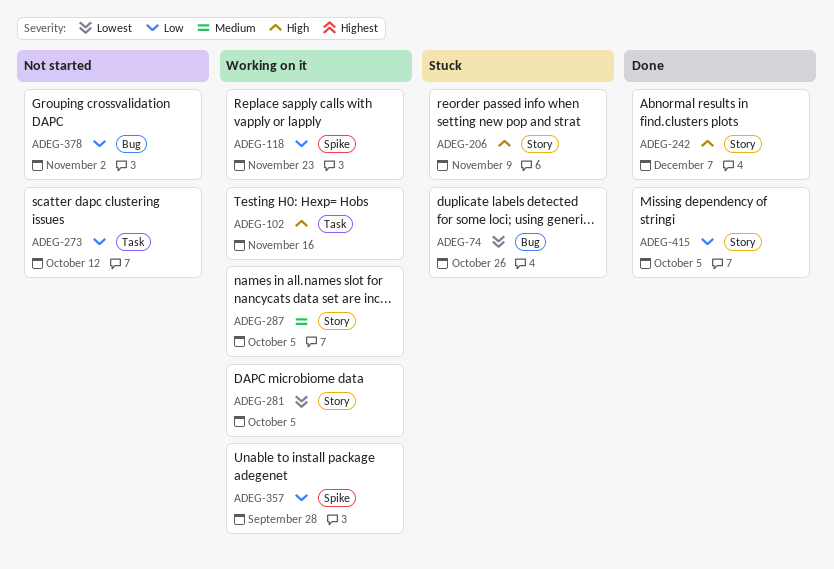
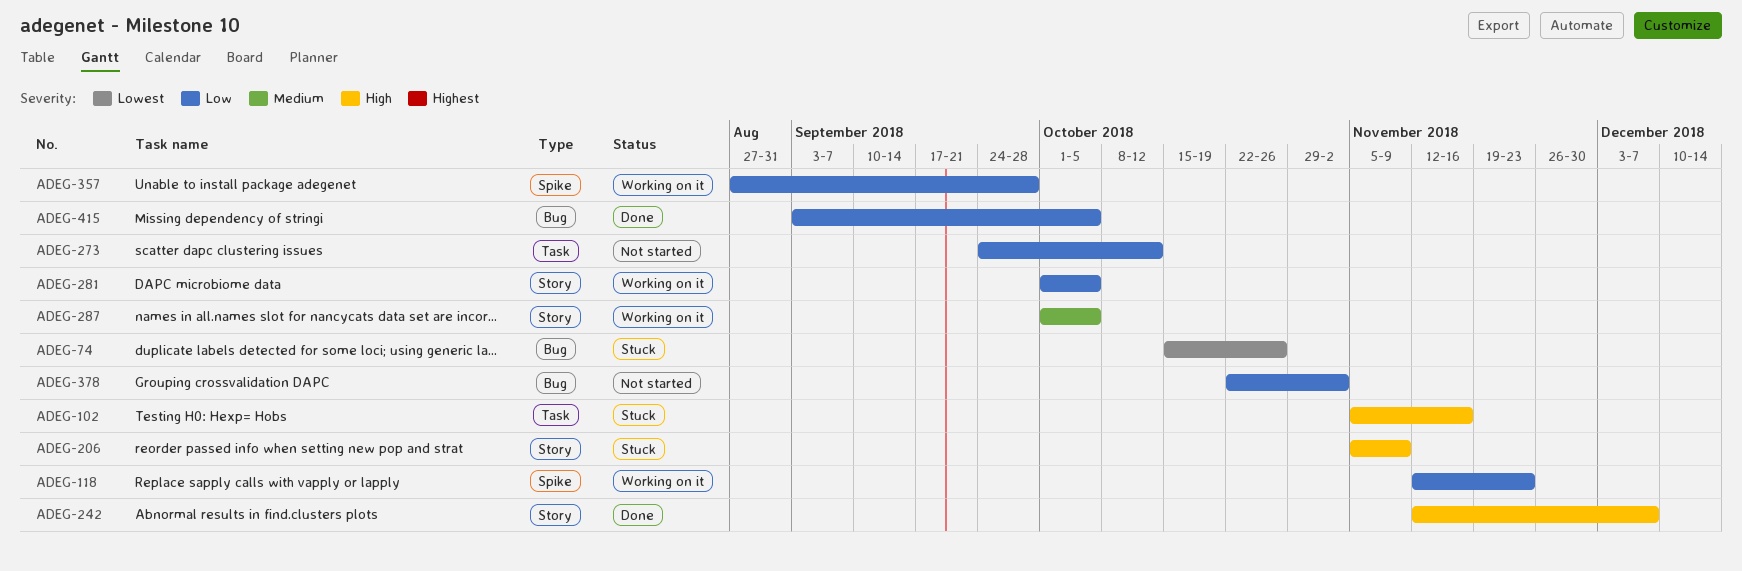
ADEG-102, status: Working on it -> Stuck
ADEG-281, priority: Lowest -> Low
ADEG-415, label: Story -> Bug

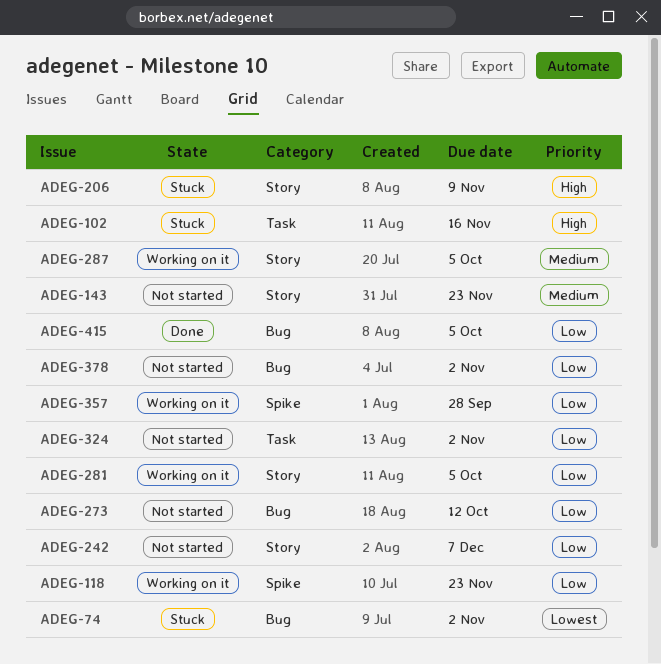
ADEG-74, due: Oct 26 -> Nov 2
ADEG-143: none -> present
ADEG-242, status: Done -> Not started
ADEG-242, priority: High -> Low
ADEG-273, label: Task -> Bug
ADEG-324: none -> present

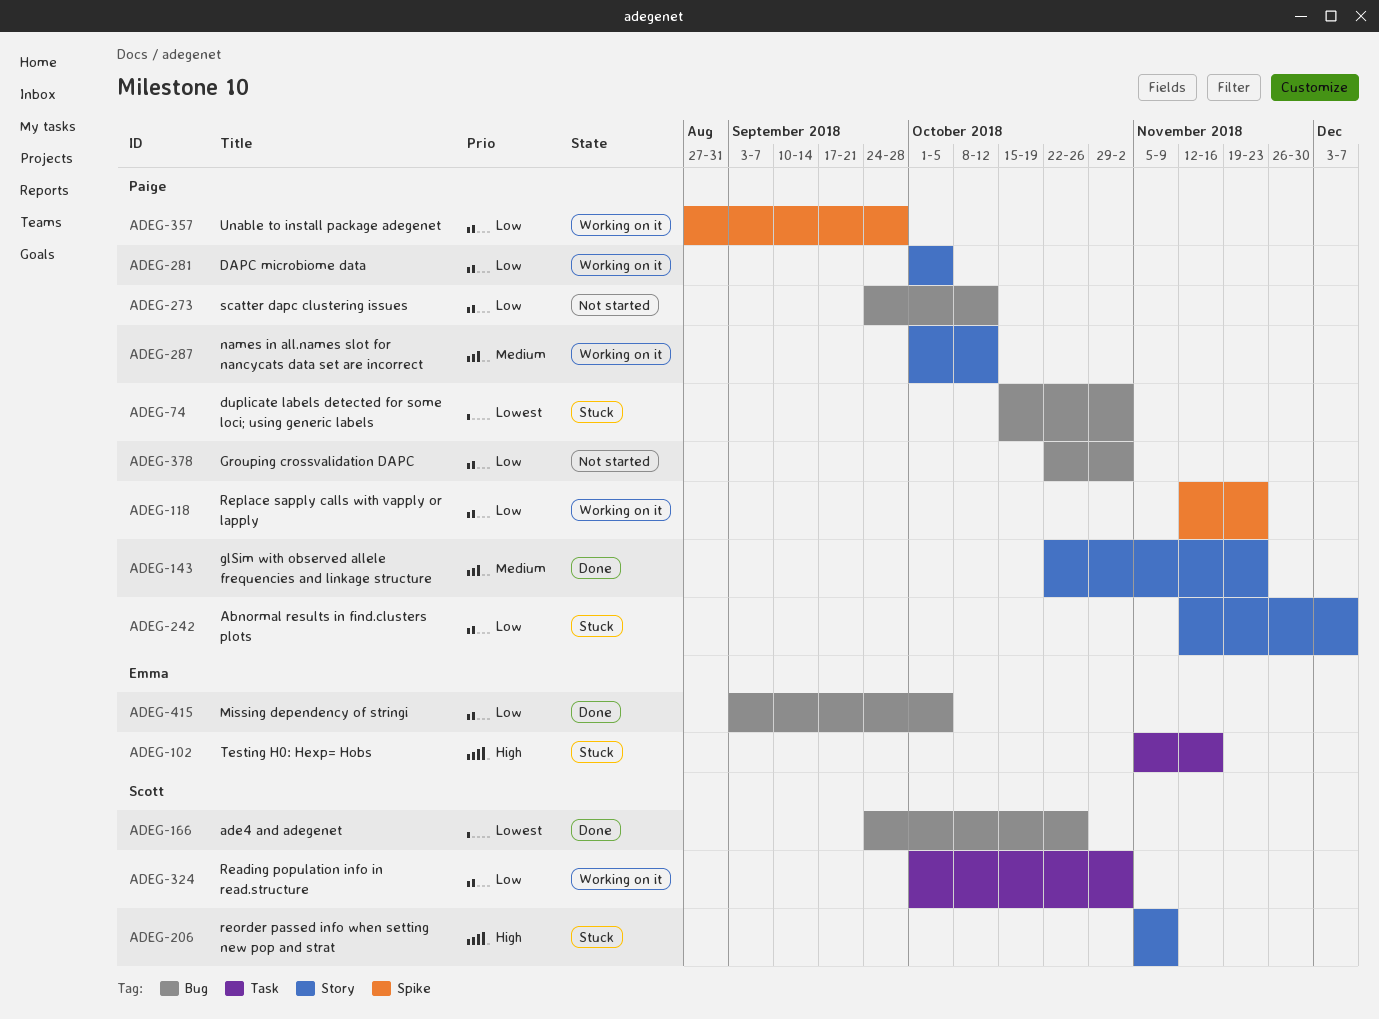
ADEG-143, status: Not started -> Done
ADEG-166: none -> present
ADEG-242, status: Not started -> Stuck
ADEG-287, due: Oct 5 -> Oct 12
ADEG-324, status: Not started -> Working on it

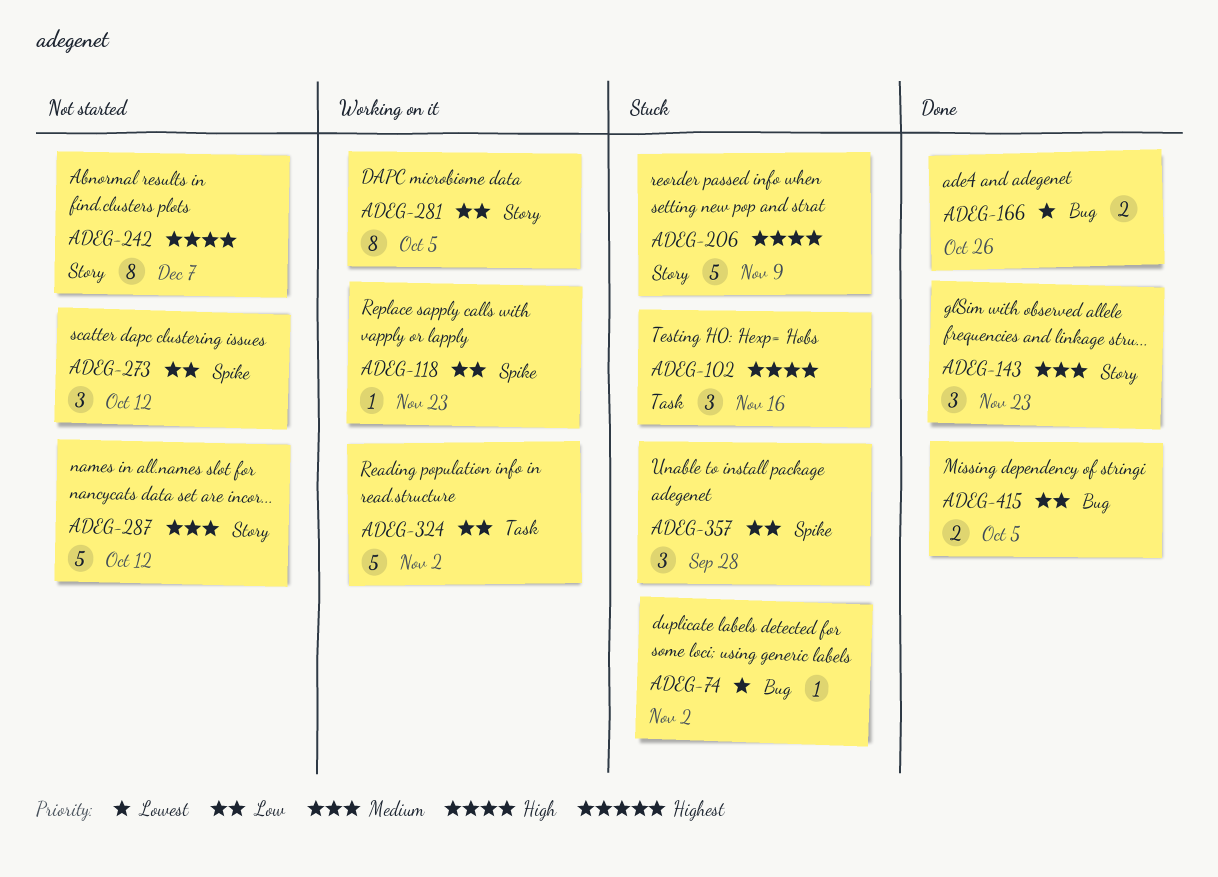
ADEG-242, status: Stuck -> Not started
ADEG-242, priority: Low -> High
ADEG-273, label: Bug -> Spike
ADEG-287, status: Working on it -> Not started
ADEG-357, status: Working on it -> Stuck
ADEG-378: present -> none

